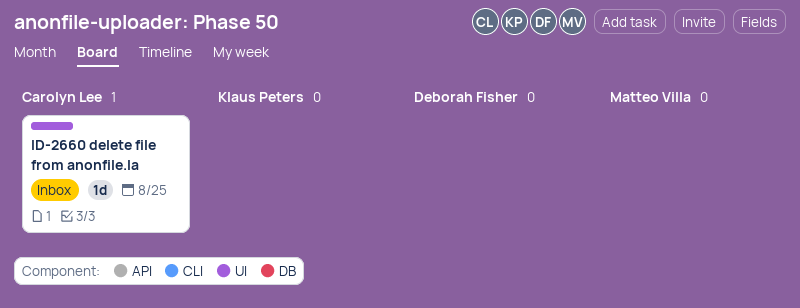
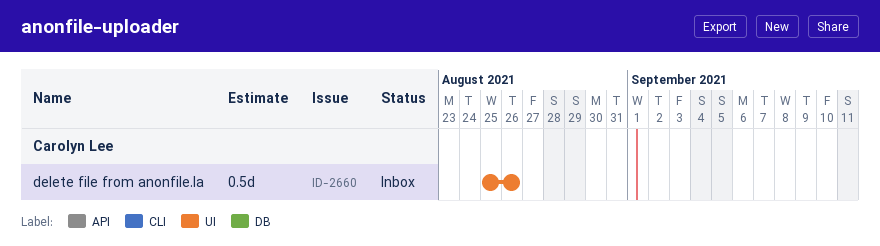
ID-2660, estimate: 1d -> 0.5d
ID-2660, due: Aug 25 -> Aug 26

